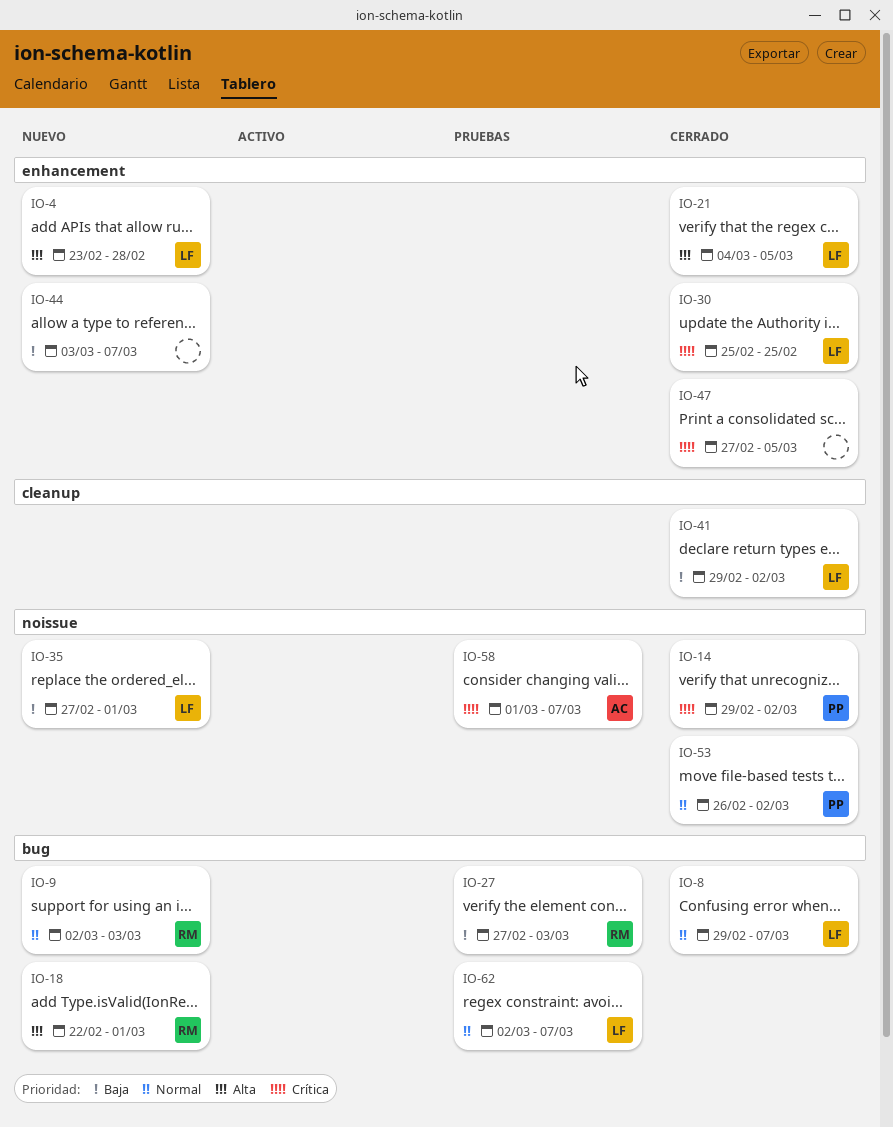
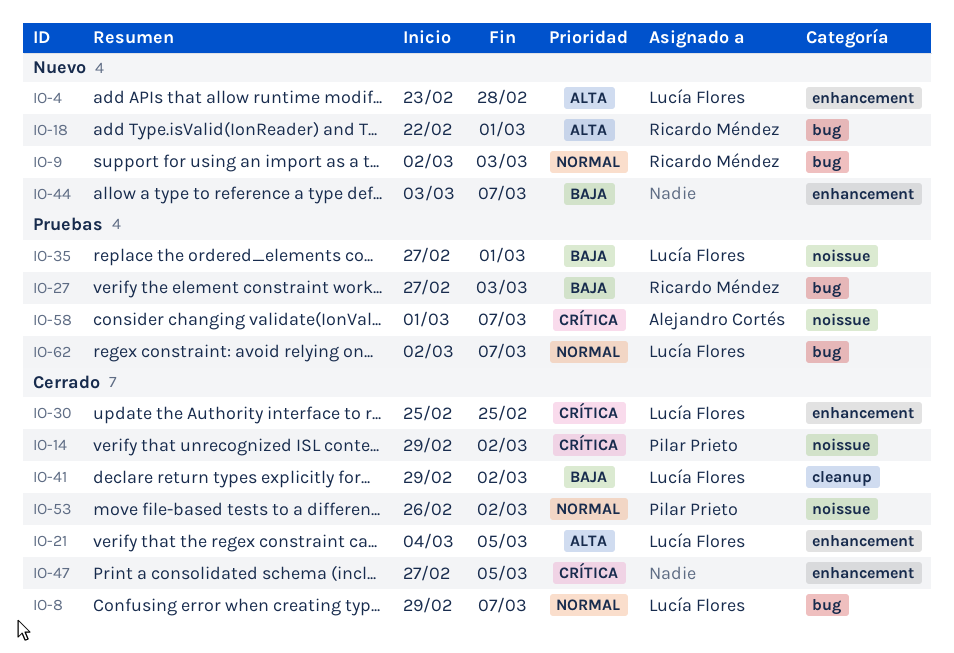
IO-35, status: Nuevo -> Pruebas

